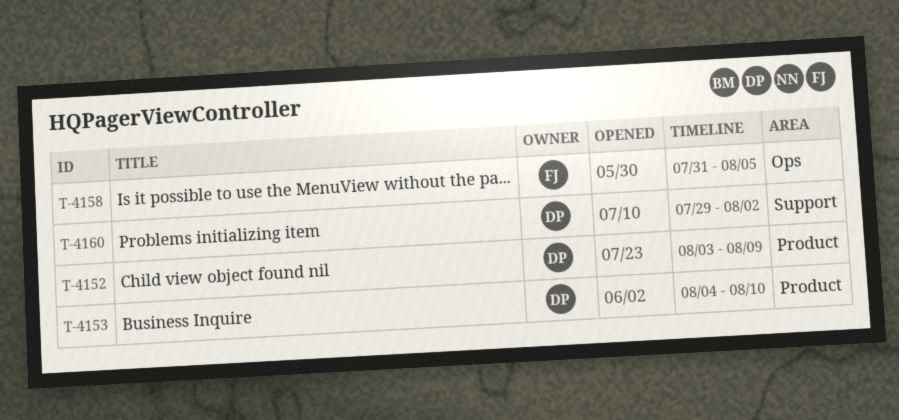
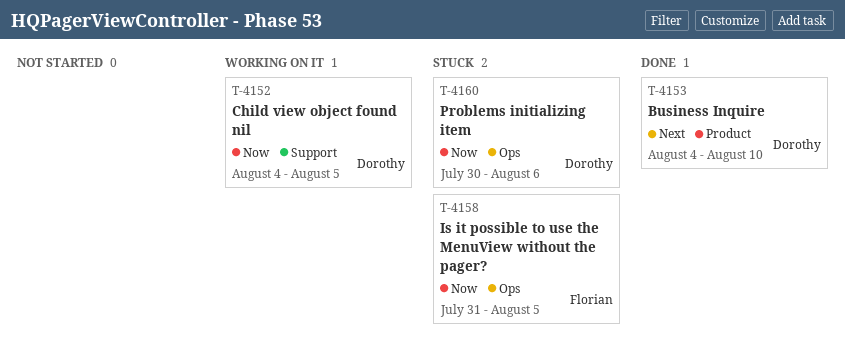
T-4152, label: Product -> Support
T-4152, start: Aug 3 -> Aug 4
T-4152, due: Aug 9 -> Aug 5
T-4160, label: Support -> Ops
T-4160, start: Jul 29 -> Jul 30
T-4160, due: Aug 2 -> Aug 6

